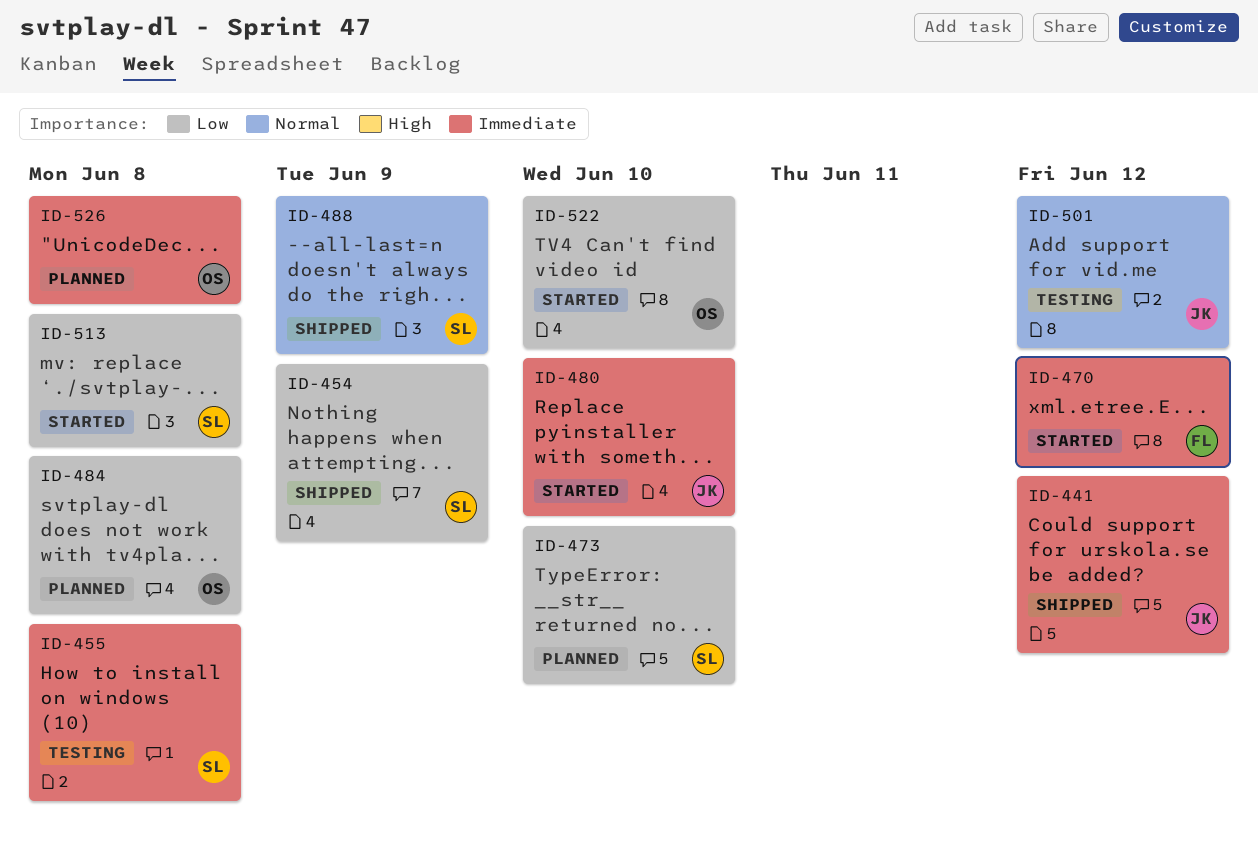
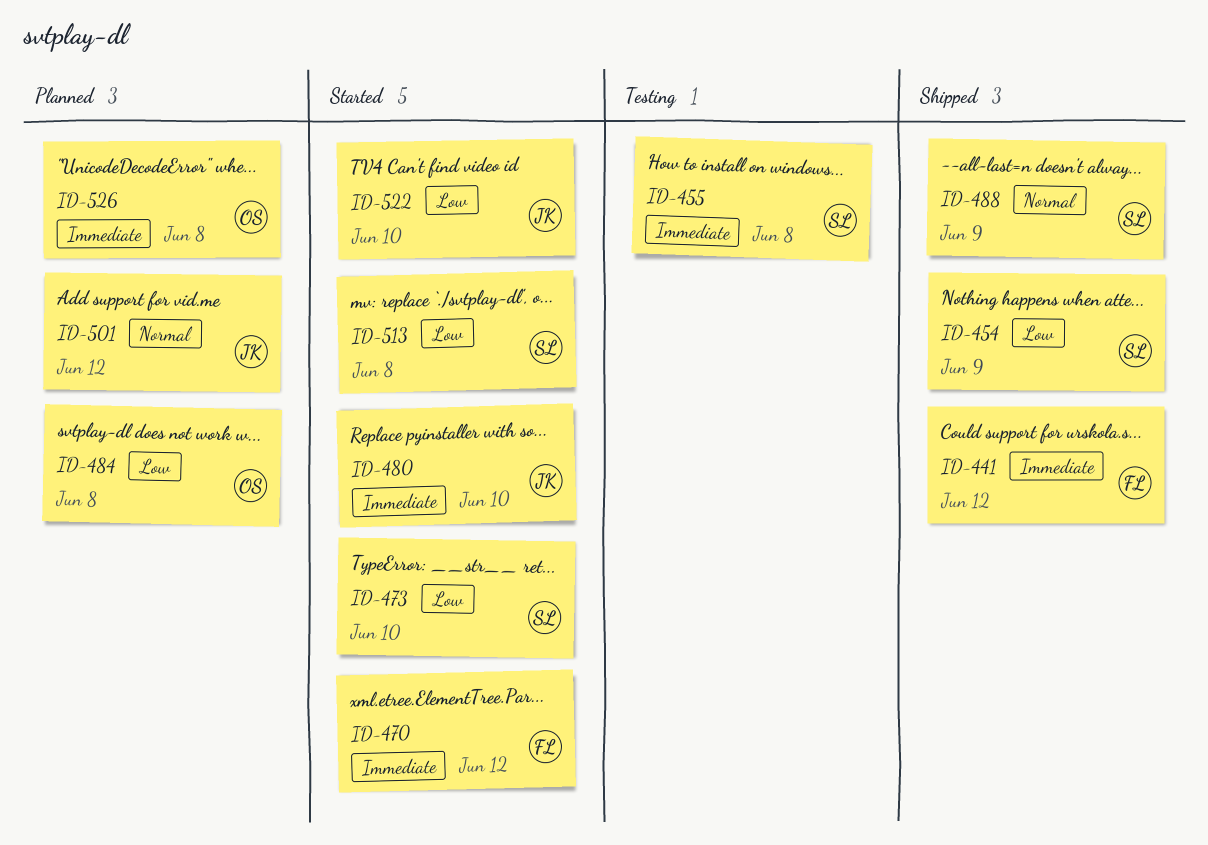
ID-441, owner: JK -> FL
ID-473, status: Planned -> Started
ID-501, status: Testing -> Planned
ID-522, owner: OS -> JK

